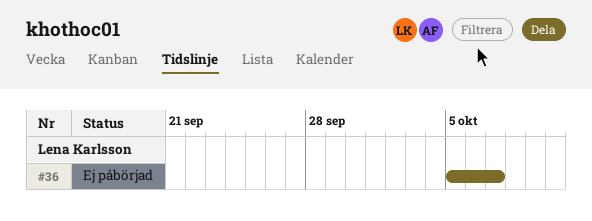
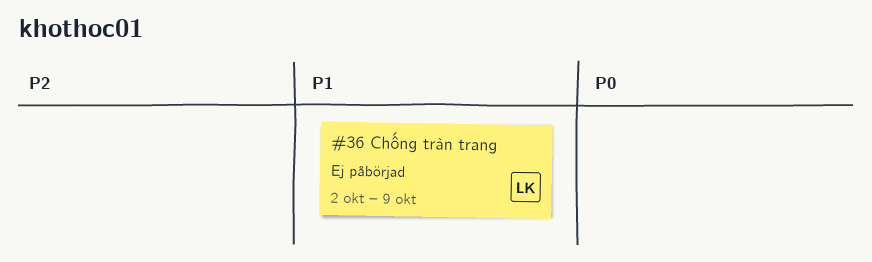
#36, start: Oct 5 -> Oct 2
#36, due: Oct 7 -> Oct 9

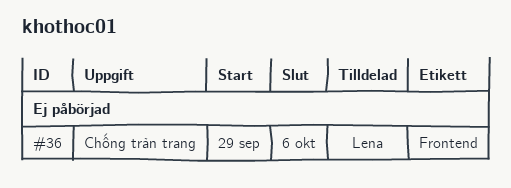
#36, start: Oct 2 -> Sep 29
#36, due: Oct 9 -> Oct 6

